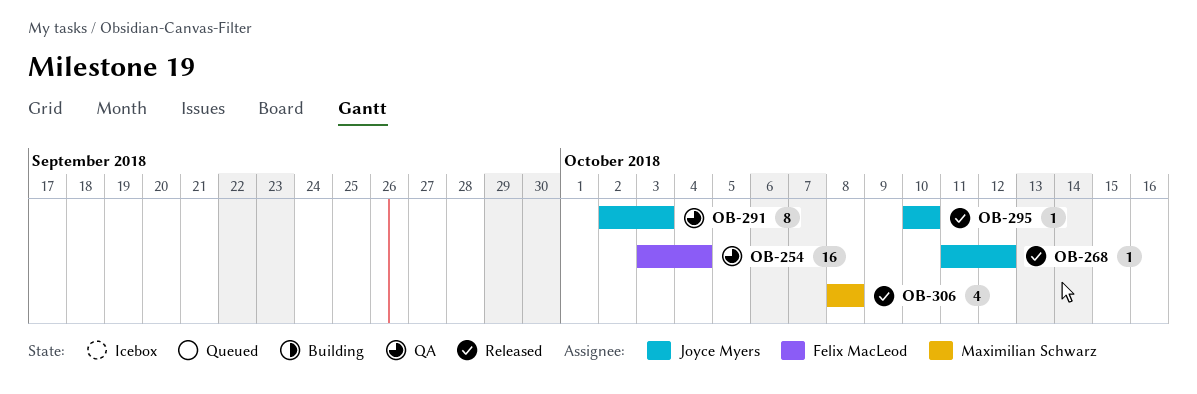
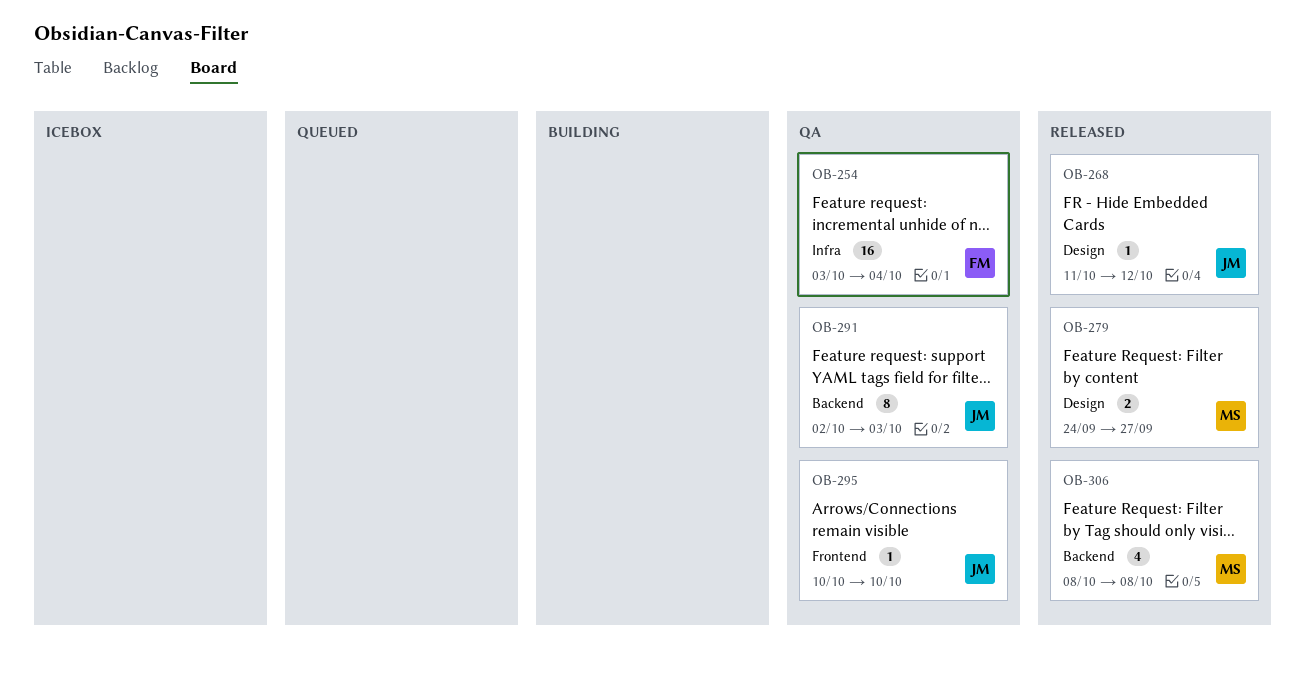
OB-279: none -> present
OB-295, status: Released -> QA

